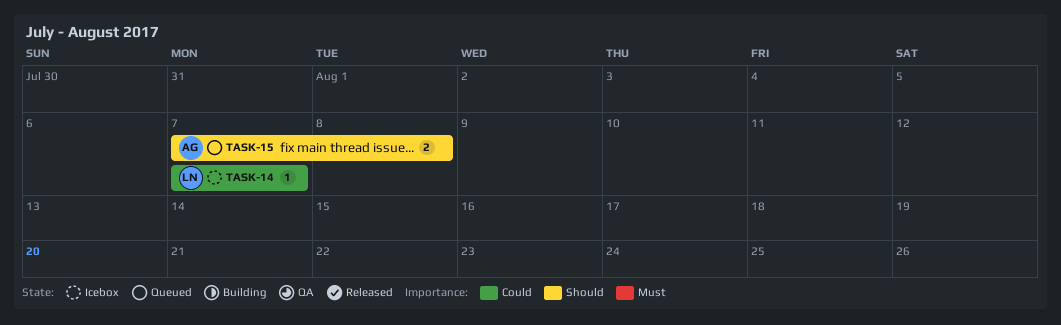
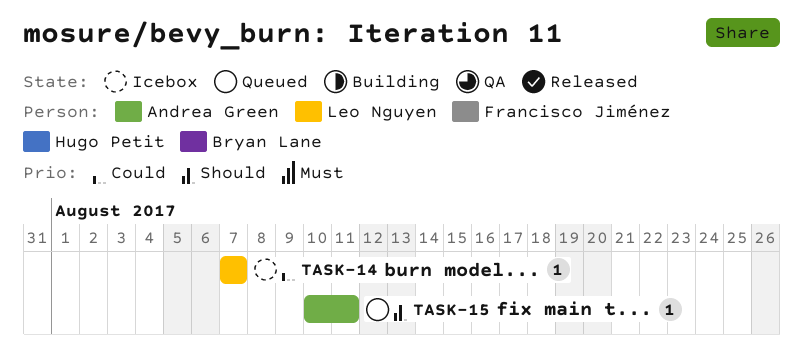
TASK-15, estimate: 2 -> 1
TASK-15, start: Aug 7 -> Aug 10
TASK-15, due: Aug 8 -> Aug 11

